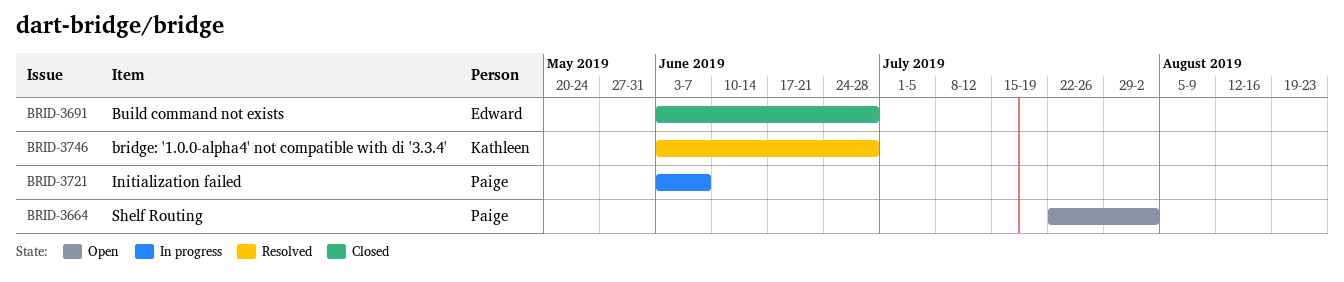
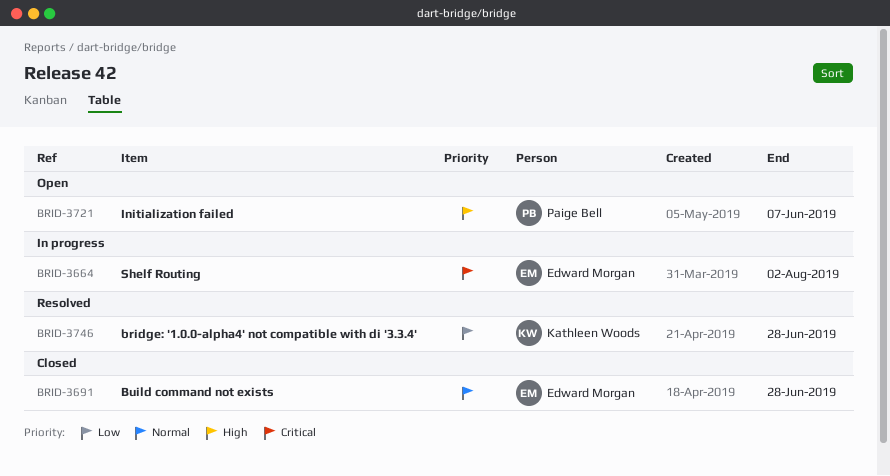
BRID-3664, status: Open -> In progress
BRID-3664, owner: Paige Bell -> Edward Morgan
BRID-3721, status: In progress -> Open

